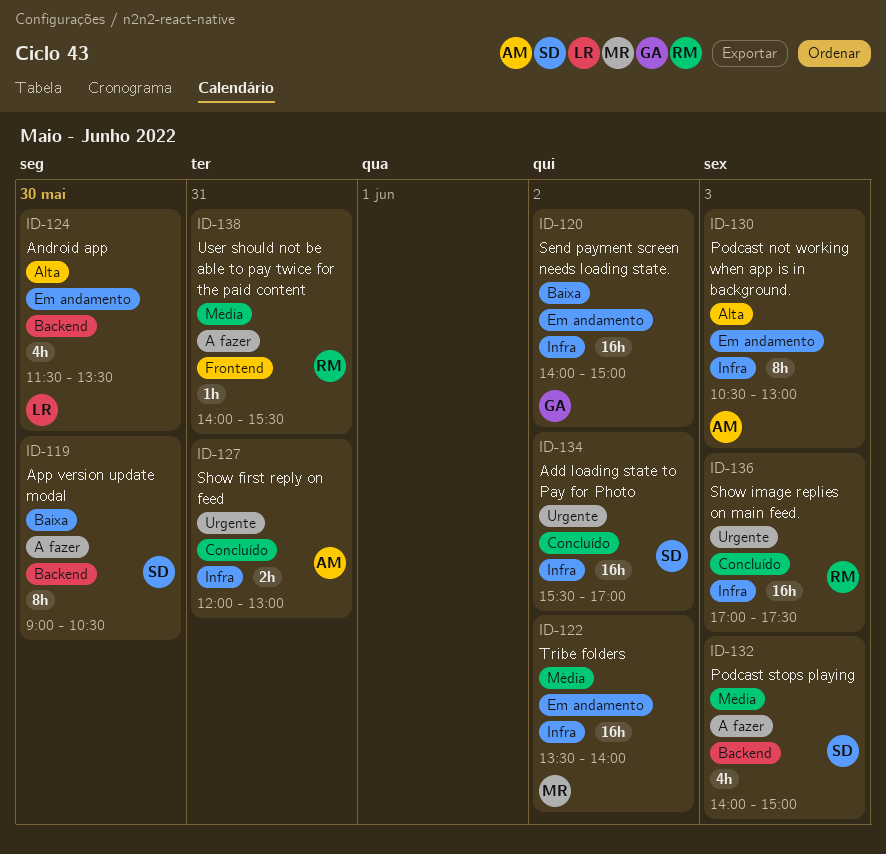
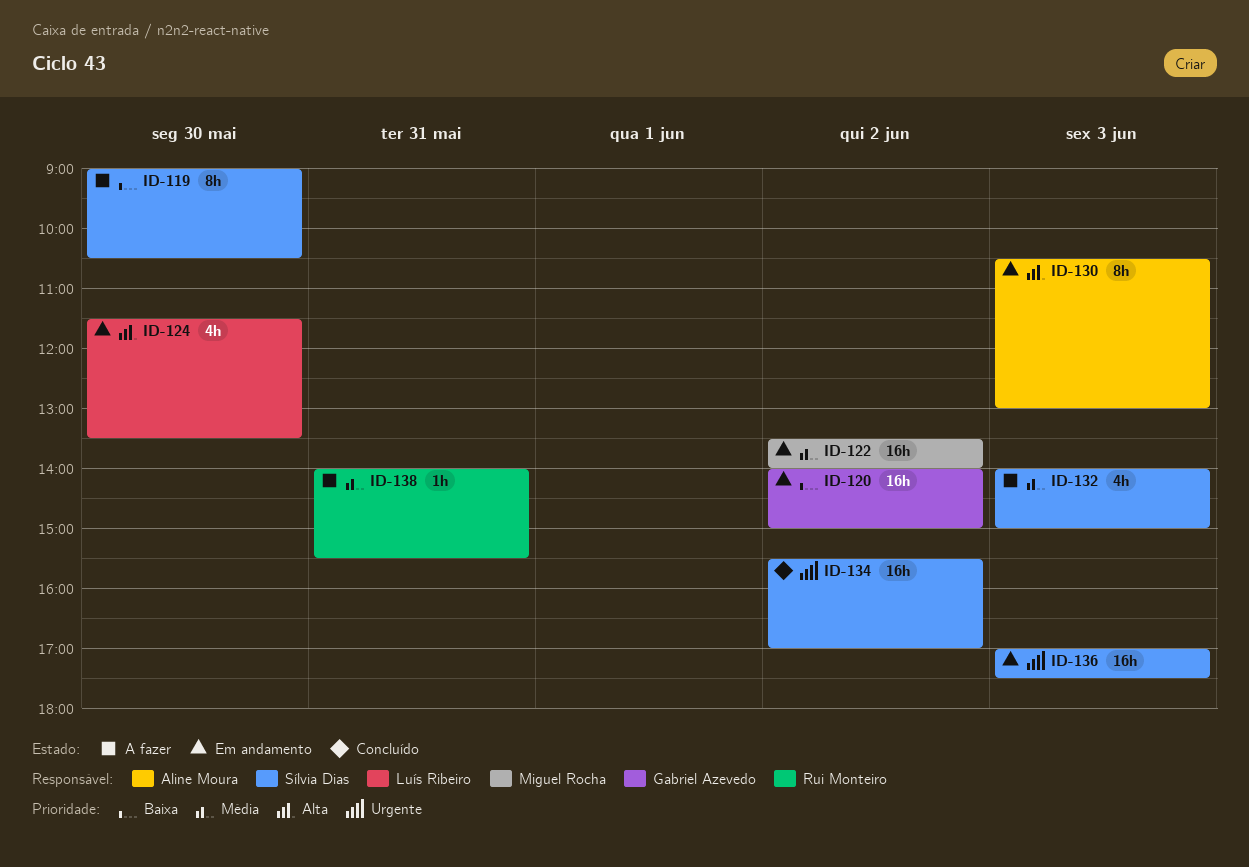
ID-127: present -> none
ID-136, status: Concluído -> Em andamento
ID-136, owner: Rui Monteiro -> Sílvia Dias

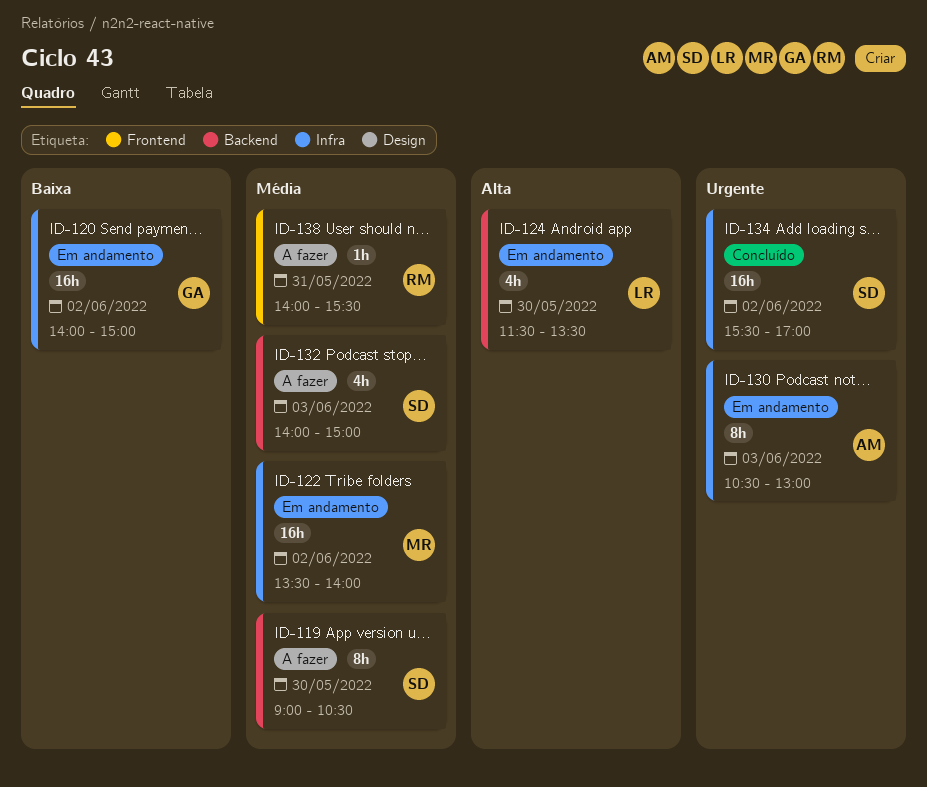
ID-119, priority: Baixa -> Média
ID-130, priority: Alta -> Urgente
ID-136: present -> none

